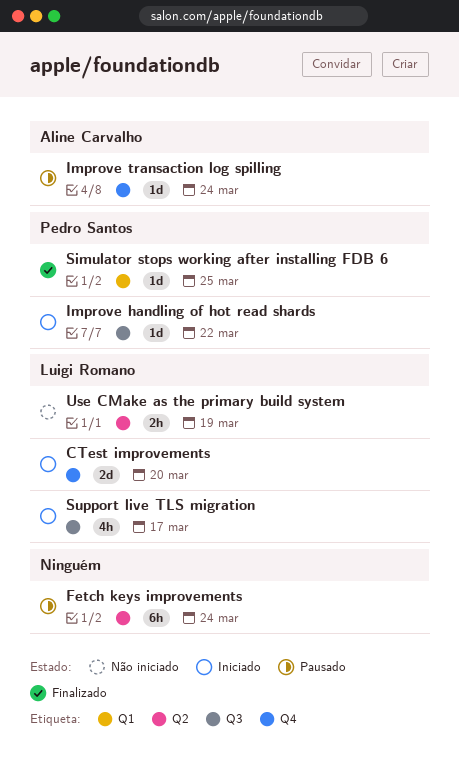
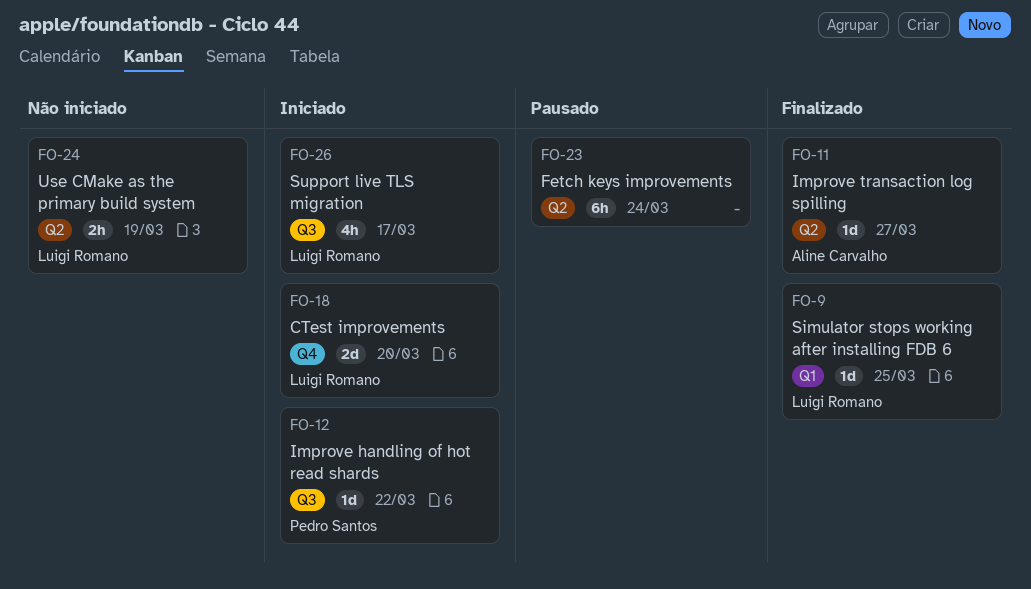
Improve transaction log spilling, status: Pausado -> Finalizado
Improve transaction log spilling, label: Q4 -> Q2
Improve transaction log spilling, due: Mar 24 -> Mar 27
Simulator stops working after installing FDB 6, owner: Pedro Santos -> Luigi Romano

